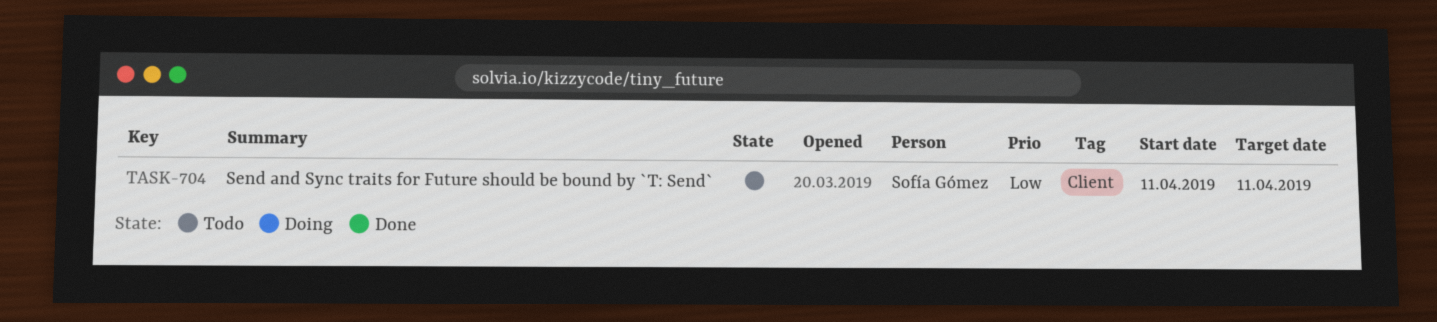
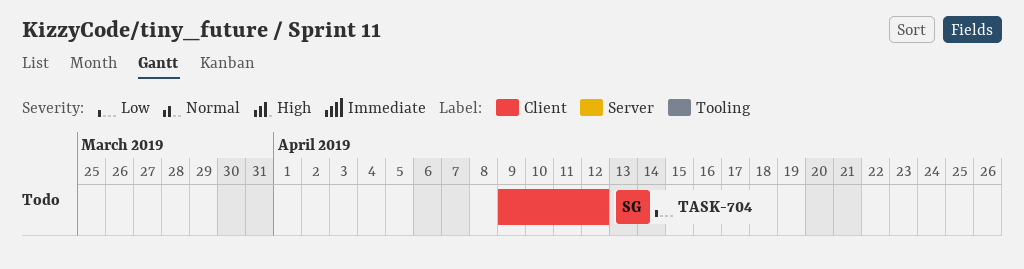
TASK-704, start: Apr 11 -> Apr 9
TASK-704, due: Apr 11 -> Apr 12

